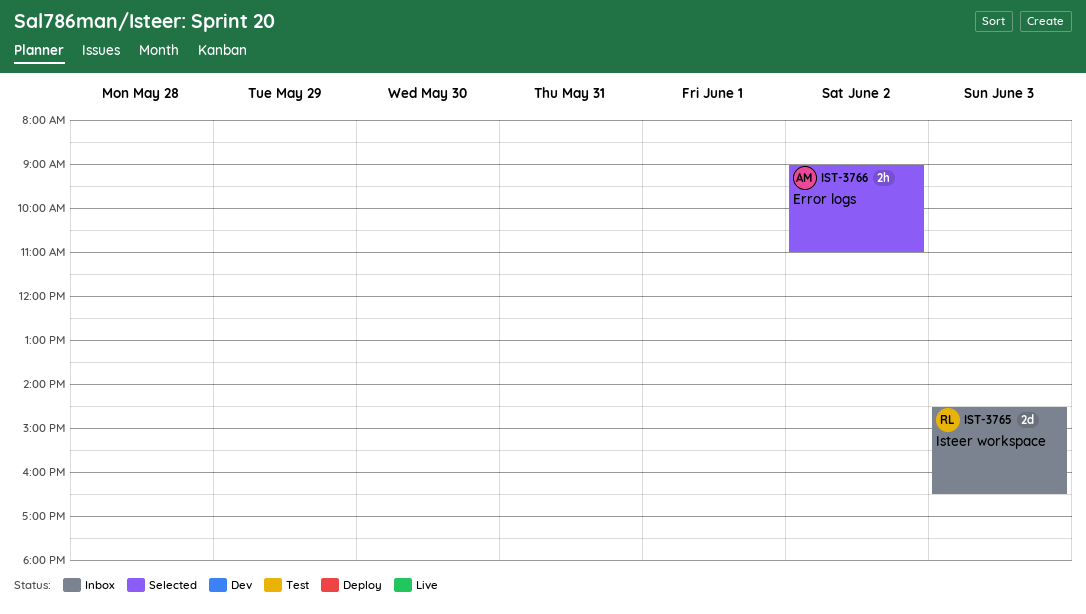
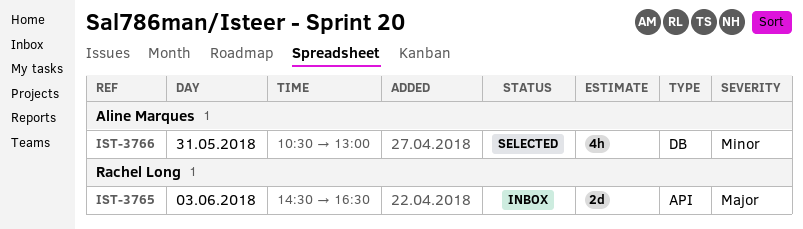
IST-3766, estimate: 2h -> 4h
IST-3766, day: Jun 2 -> May 31
IST-3766, begins: 09:00 -> 10:30
IST-3766, ends: 11:00 -> 13:00

